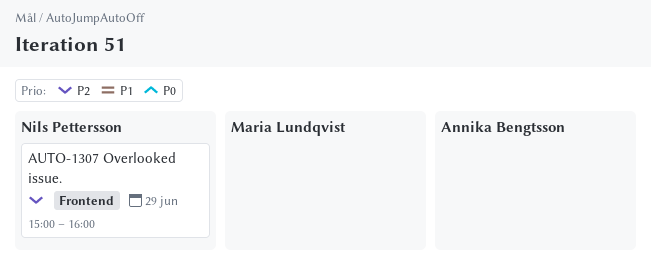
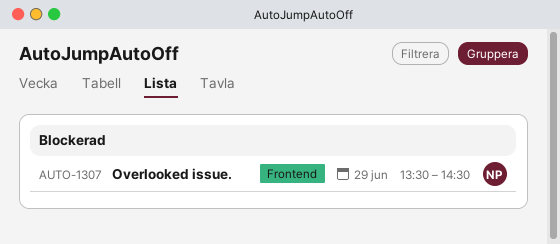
AUTO-1307, begins: 15:00 -> 13:30
AUTO-1307, ends: 16:00 -> 14:30

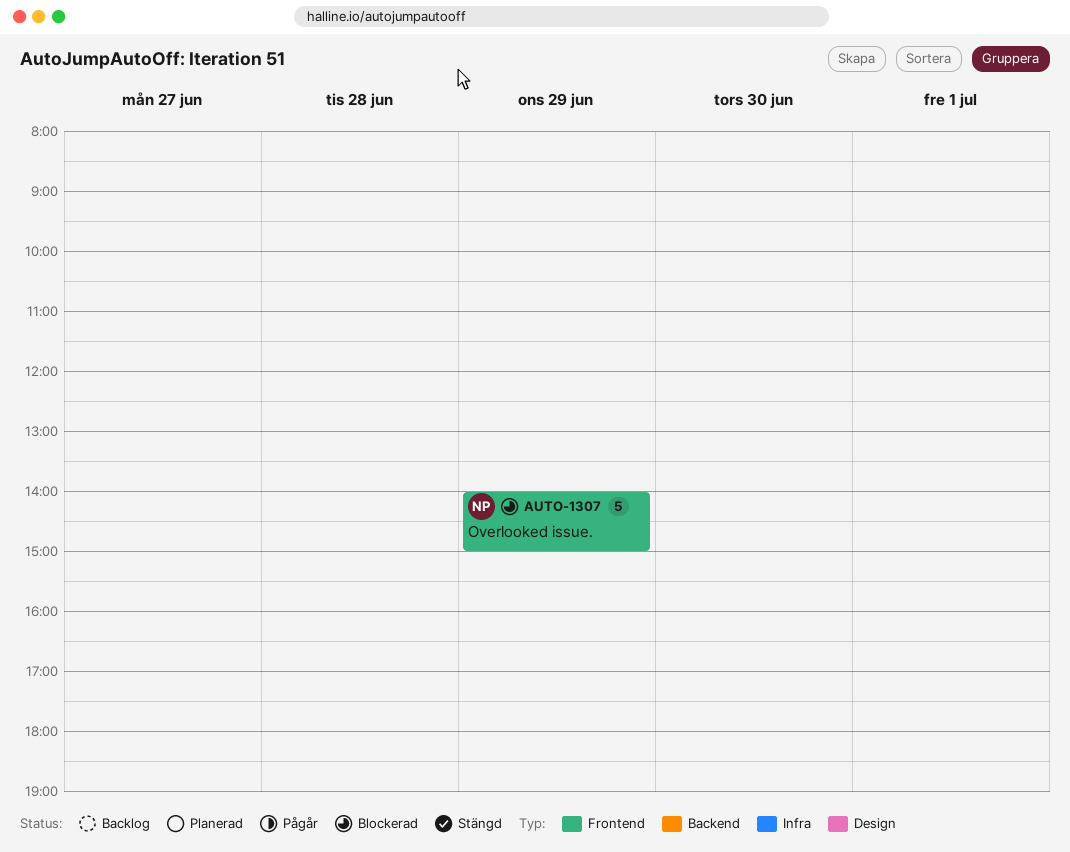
AUTO-1307, begins: 13:30 -> 14:00
AUTO-1307, ends: 14:30 -> 15:00

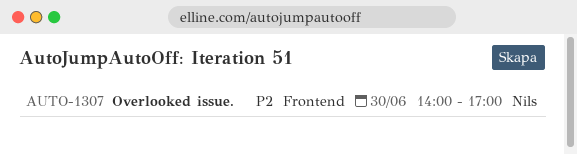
AUTO-1307, day: Jun 29 -> Jun 30
AUTO-1307, ends: 15:00 -> 17:00

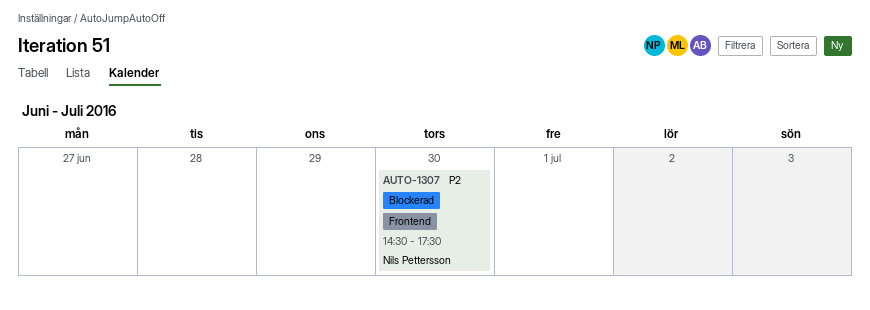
AUTO-1307, begins: 14:00 -> 14:30
AUTO-1307, ends: 17:00 -> 17:30

